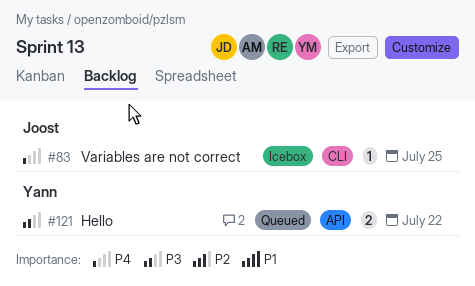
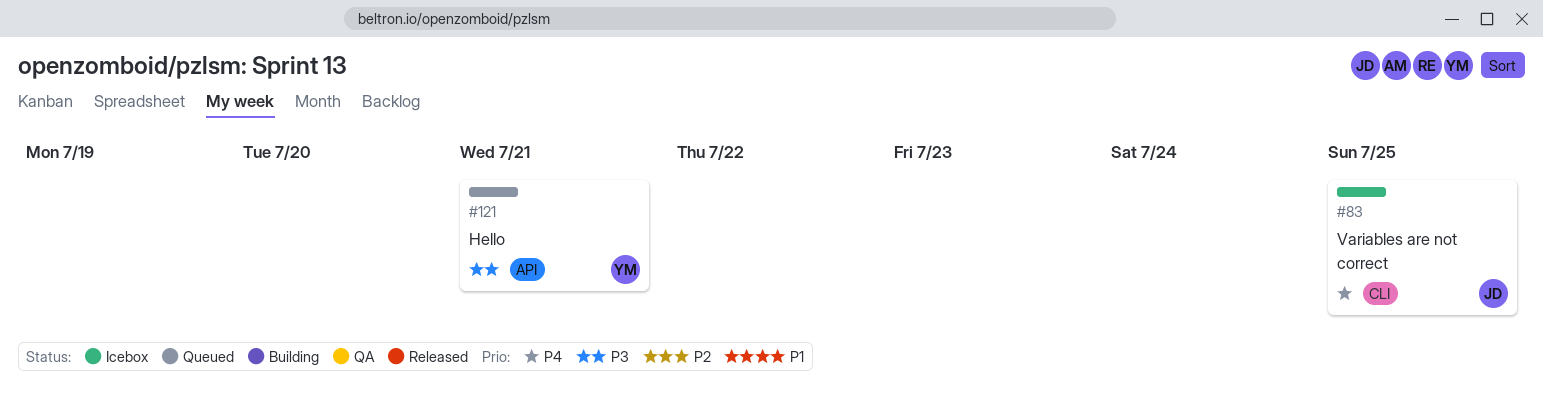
#121, due: Jul 22 -> Jul 21

